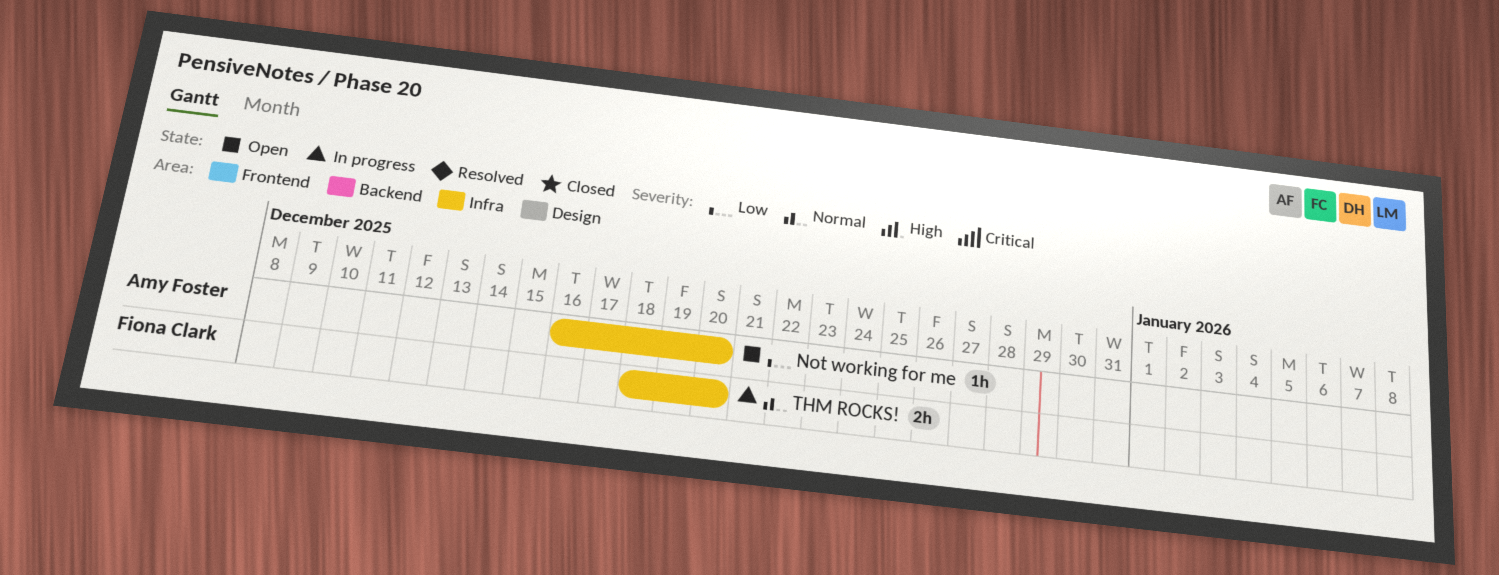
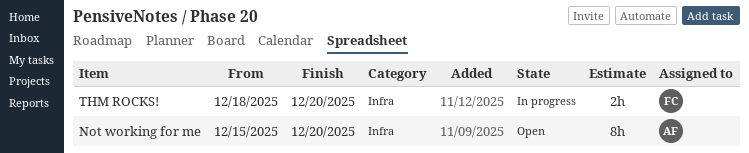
Not working for me, estimate: 1h -> 8h
Not working for me, start: Dec 16 -> Dec 15

